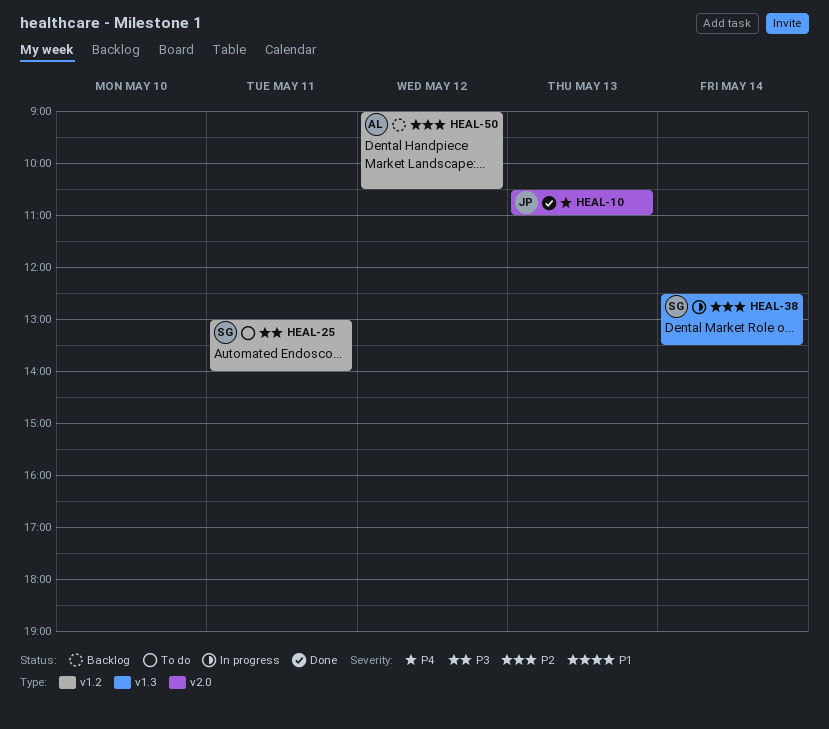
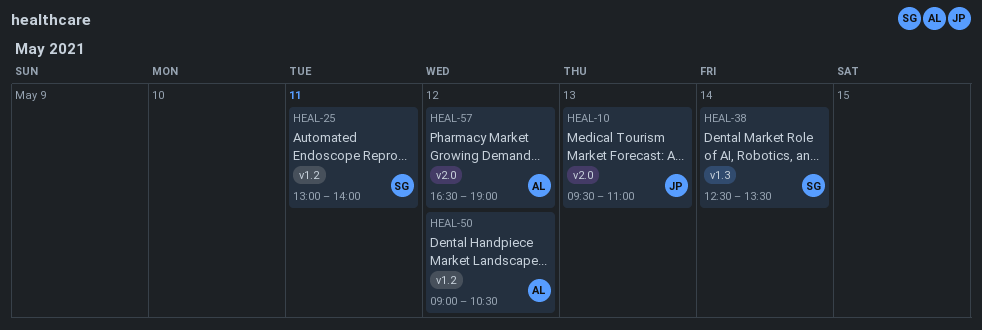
HEAL-10, begins: 10:30 -> 09:30
HEAL-57: none -> present

